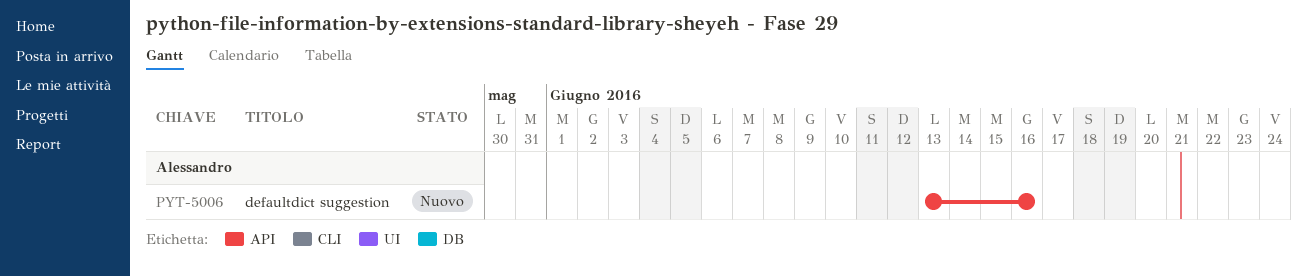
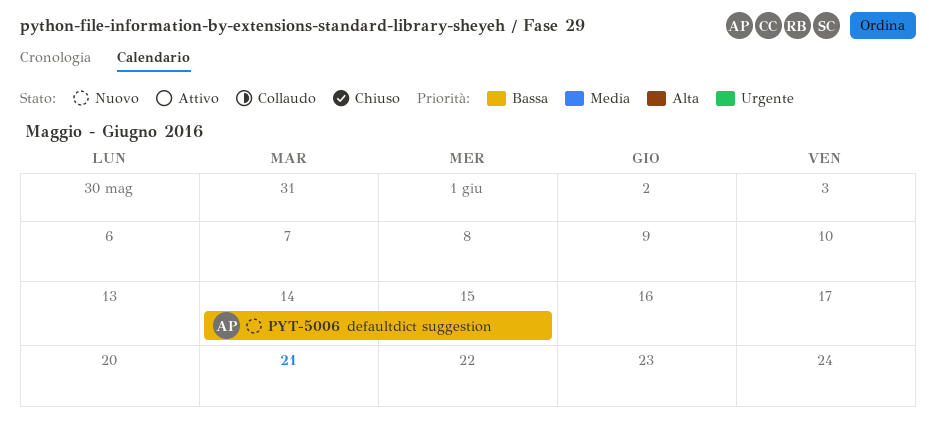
PYT-5006, start: Jun 13 -> Jun 14
PYT-5006, due: Jun 16 -> Jun 15

